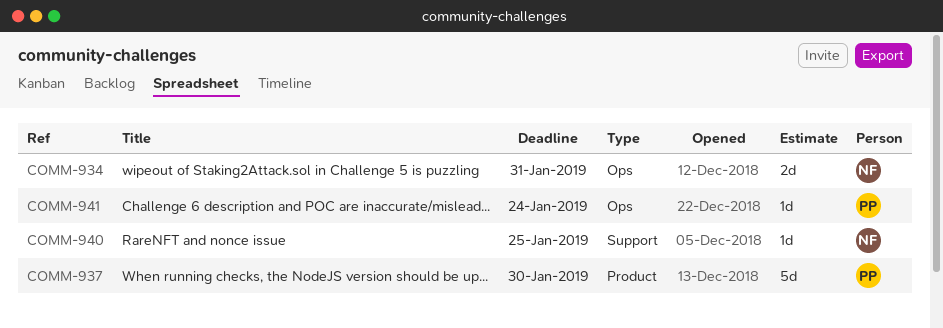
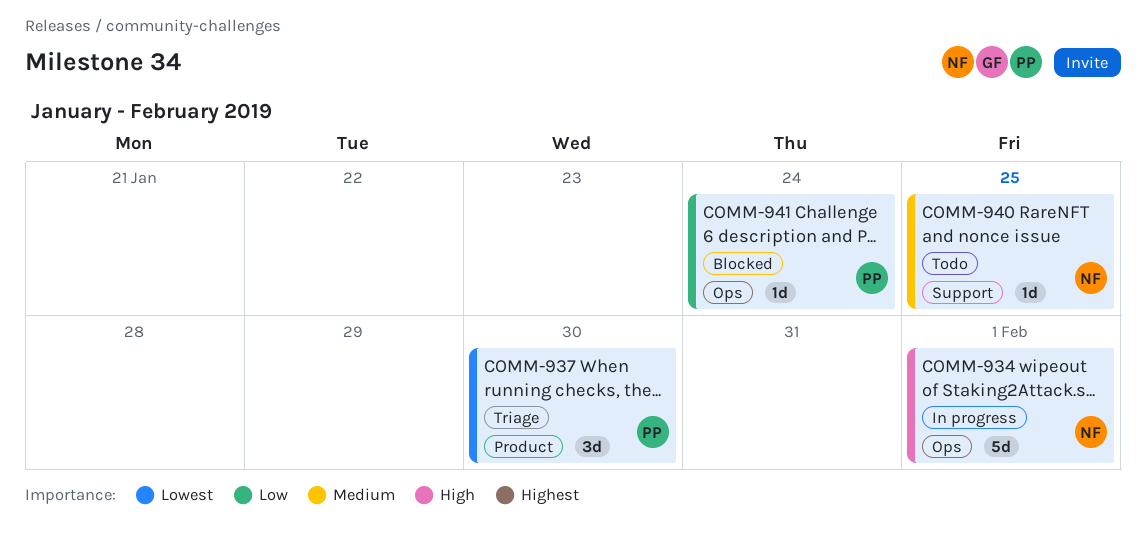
COMM-934, estimate: 2d -> 5d
COMM-934, due: Jan 31 -> Feb 1
COMM-937, estimate: 5d -> 3d

